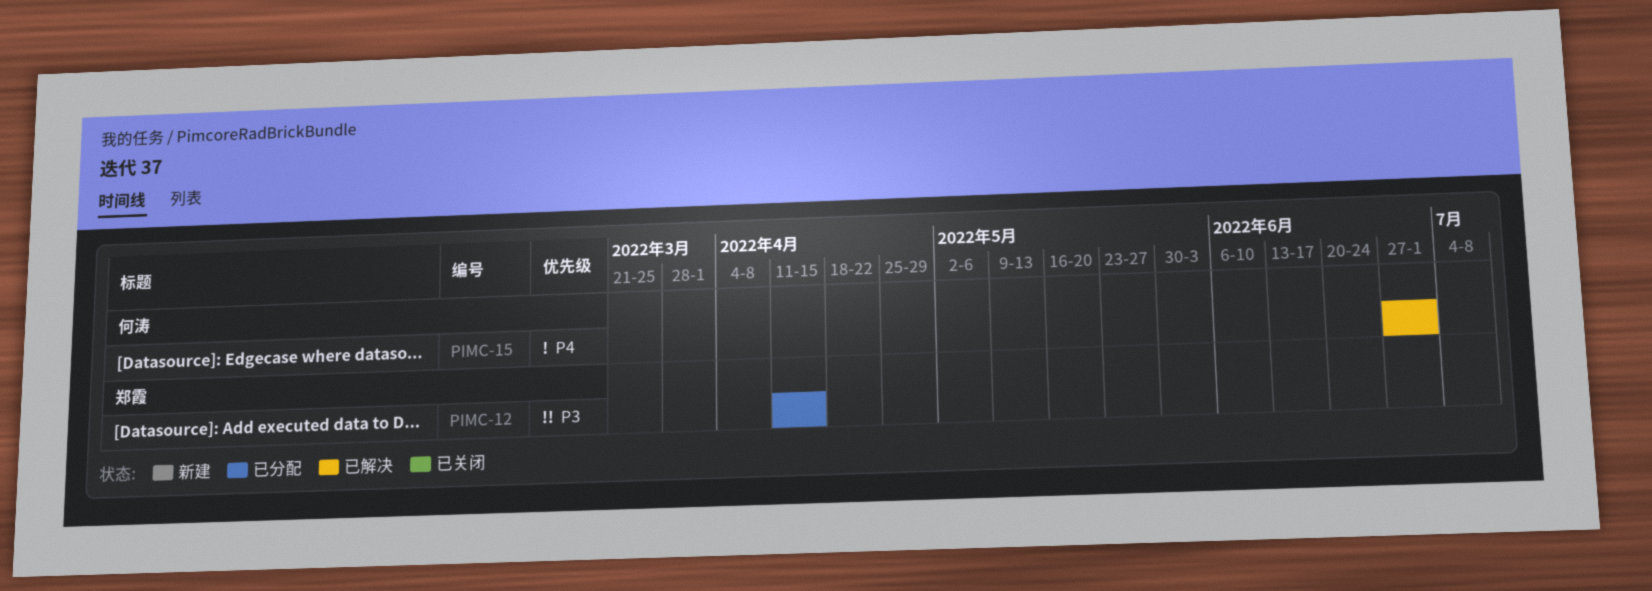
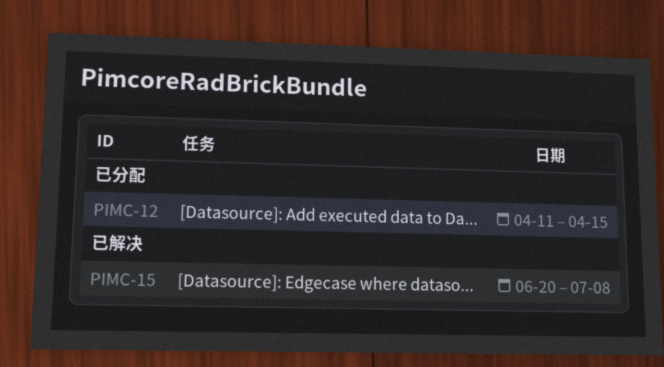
PIMC-15, start: Jun 27 -> Jun 20
PIMC-15, due: Jul 1 -> Jul 8

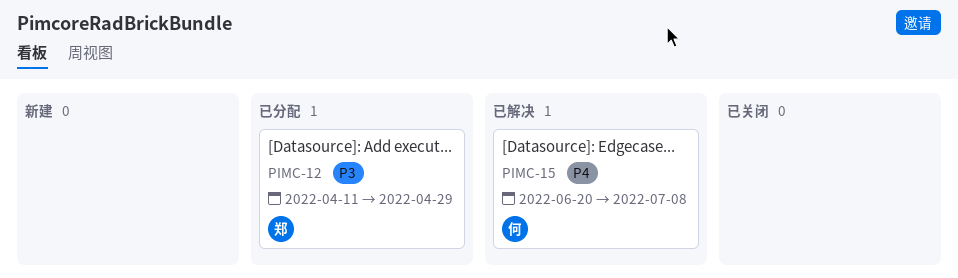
PIMC-12, due: Apr 15 -> Apr 29

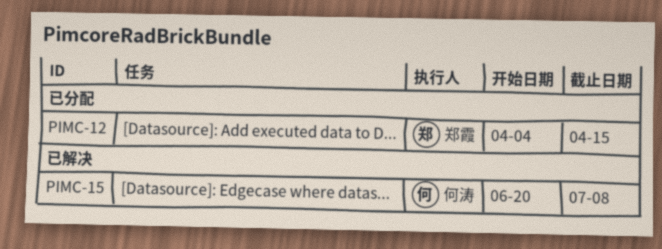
PIMC-12, start: Apr 11 -> Apr 4
PIMC-12, due: Apr 29 -> Apr 15

